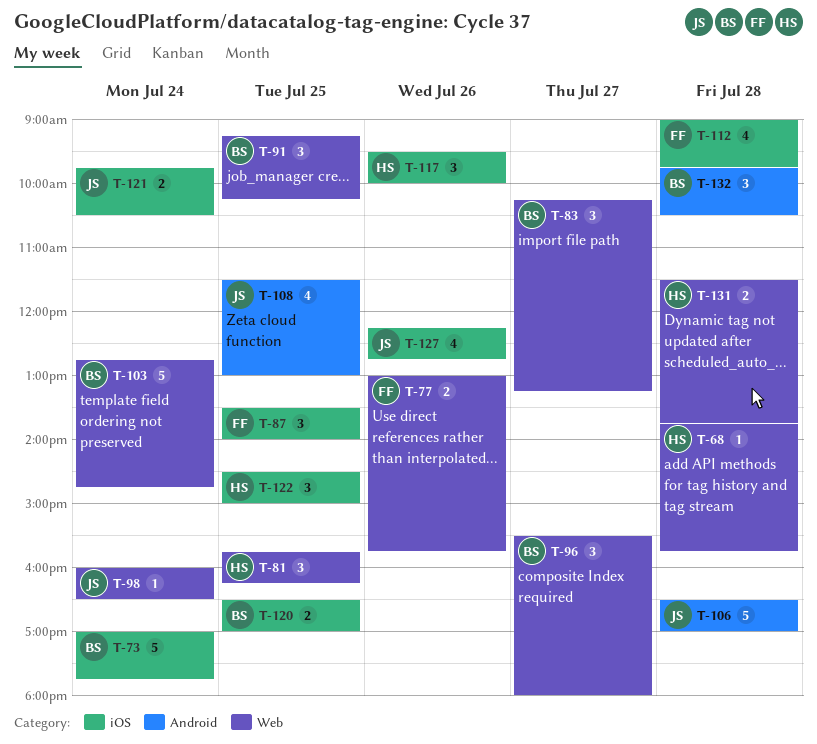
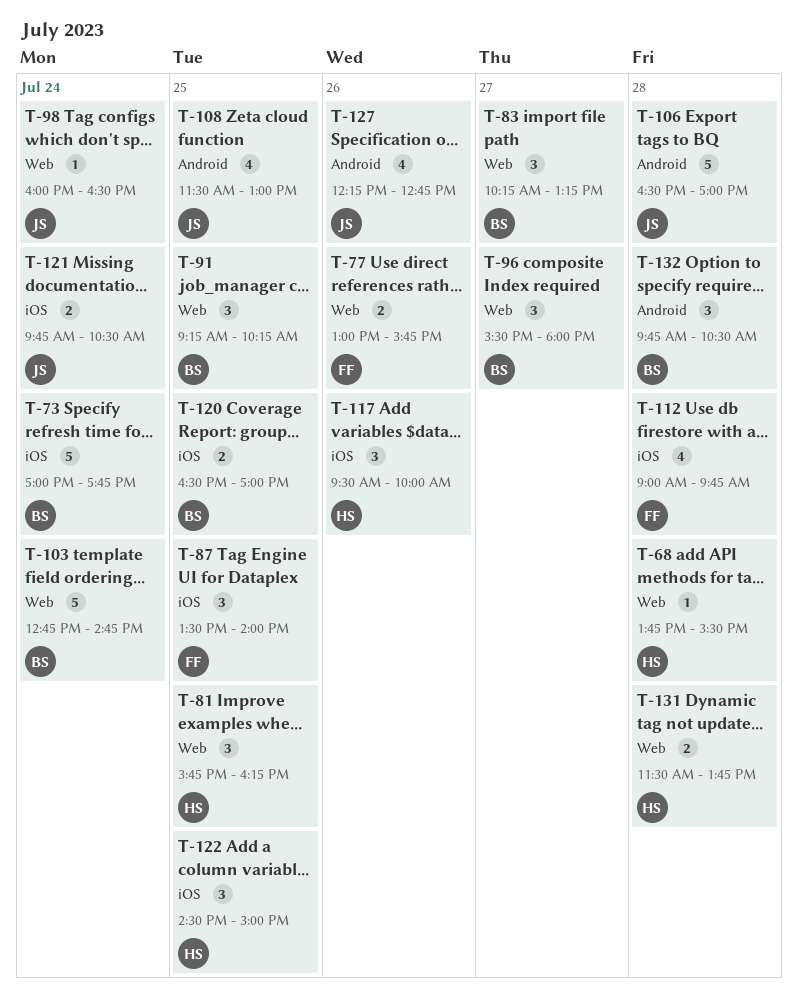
T-68, ends: 15:45 -> 15:30
T-127, label: iOS -> Android

